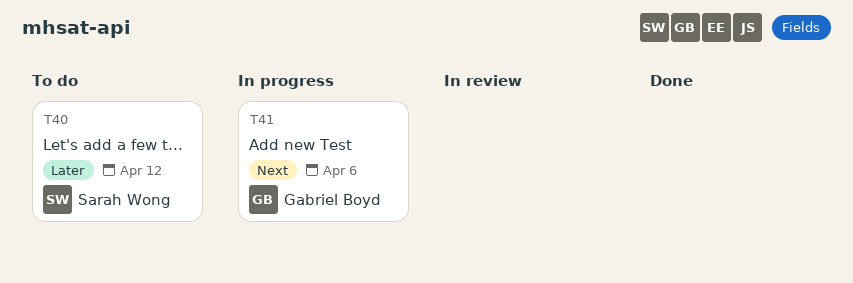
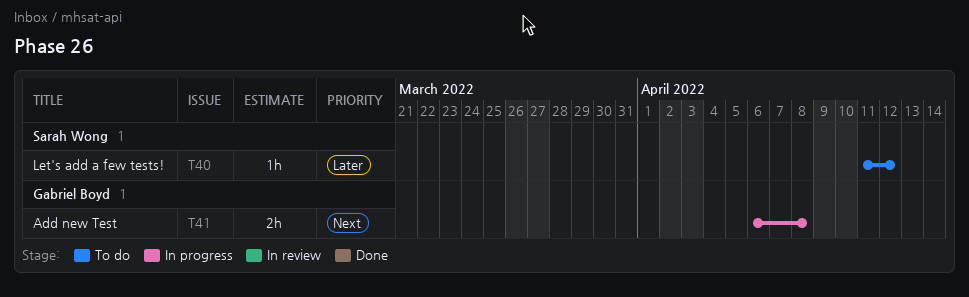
T41, due: Apr 6 -> Apr 8

